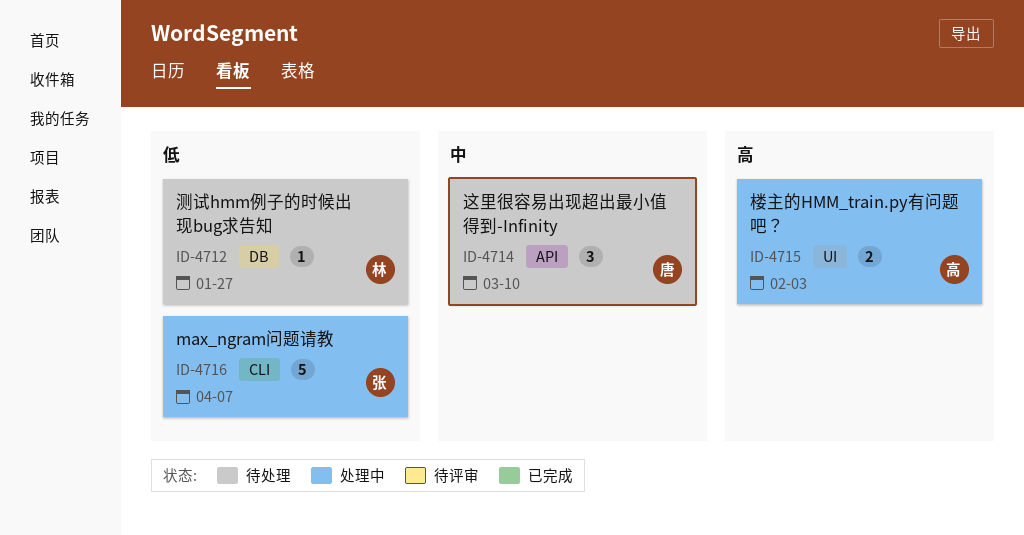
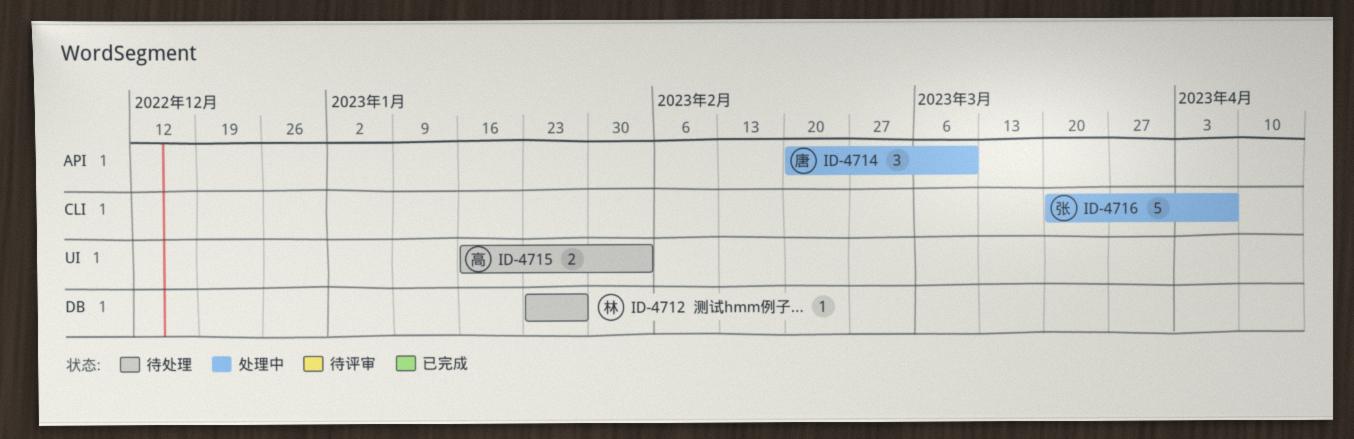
ID-4714, status: 待处理 -> 处理中
ID-4715, status: 处理中 -> 待处理

